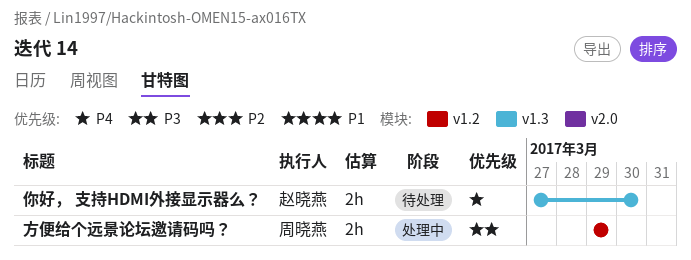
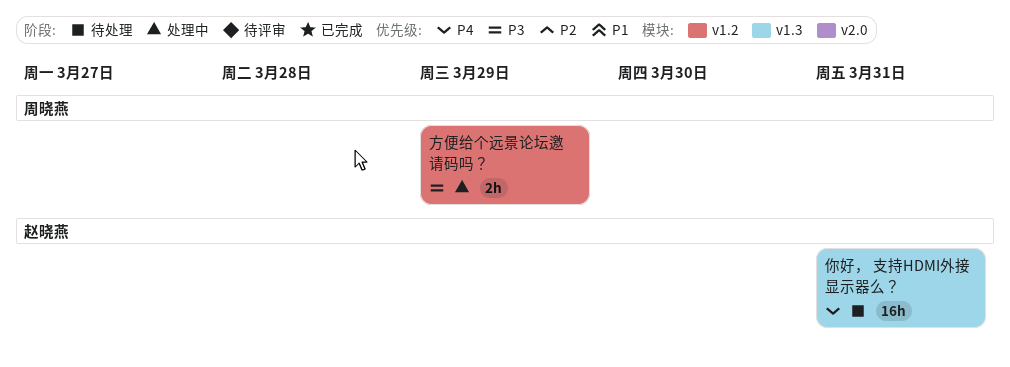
你好， 支持HDMI外接显示器么？, estimate: 2h -> 16h
你好， 支持HDMI外接显示器么？, due: Mar 30 -> Mar 31

